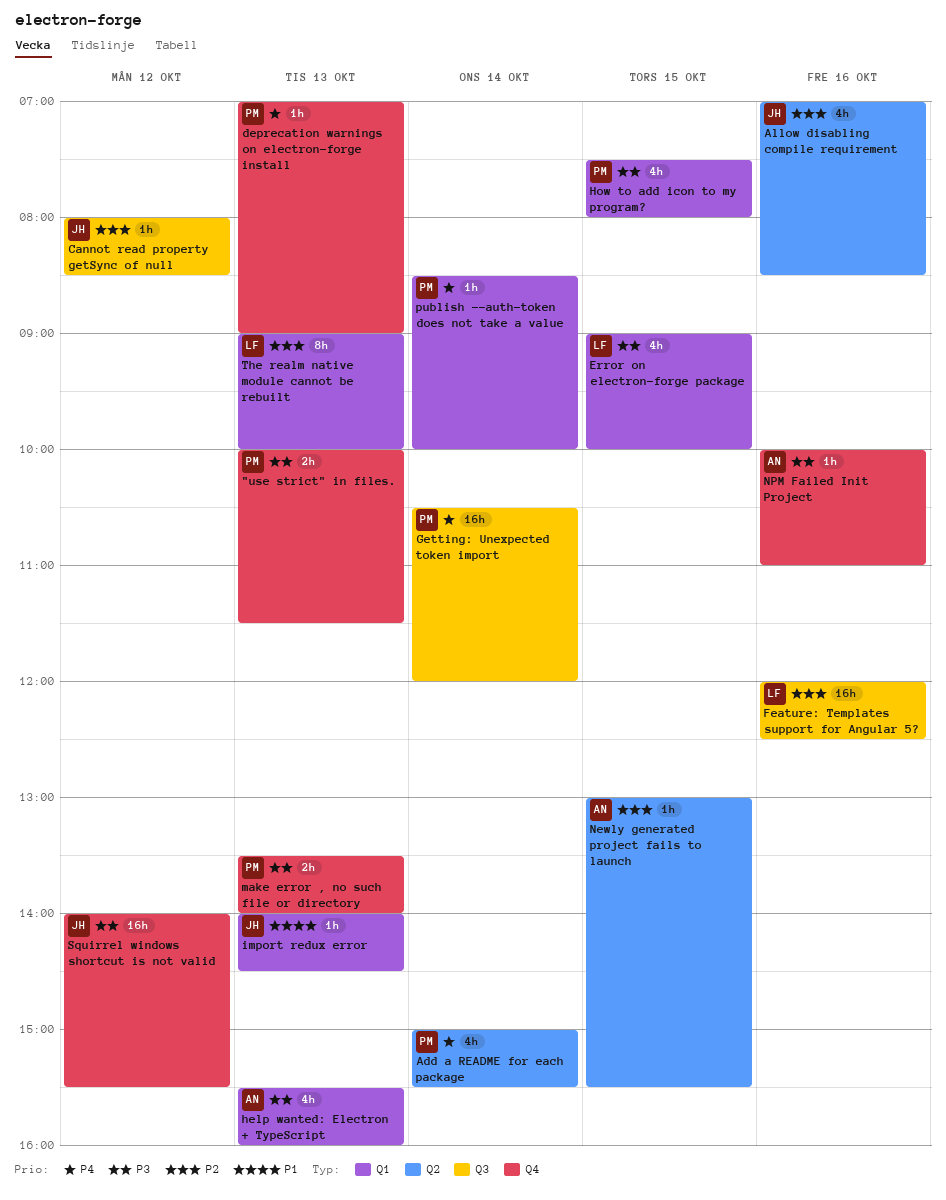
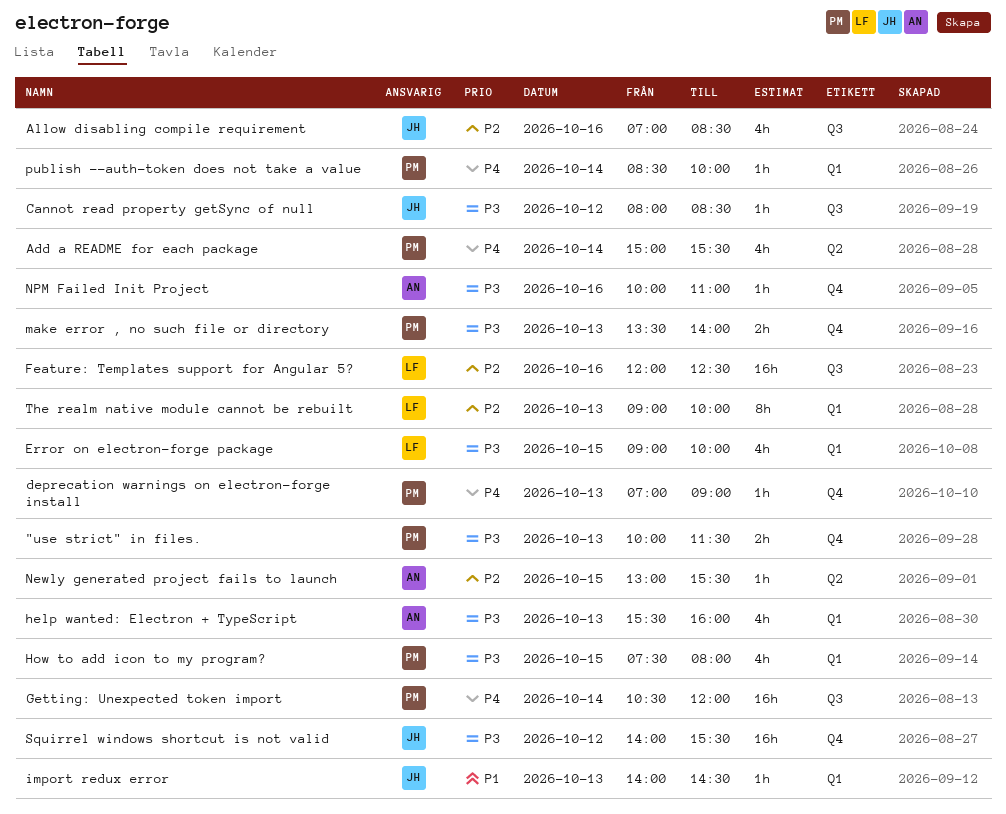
Allow disabling compile requirement, label: Q2 -> Q3
Cannot read property getSync of null, priority: P2 -> P3

